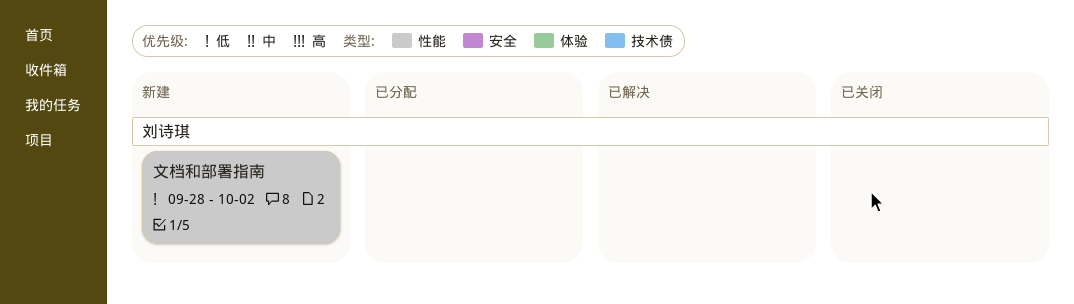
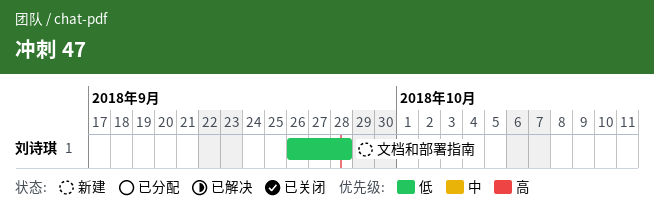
文档和部署指南, start: Sep 28 -> Sep 26
文档和部署指南, due: Oct 2 -> Sep 28

